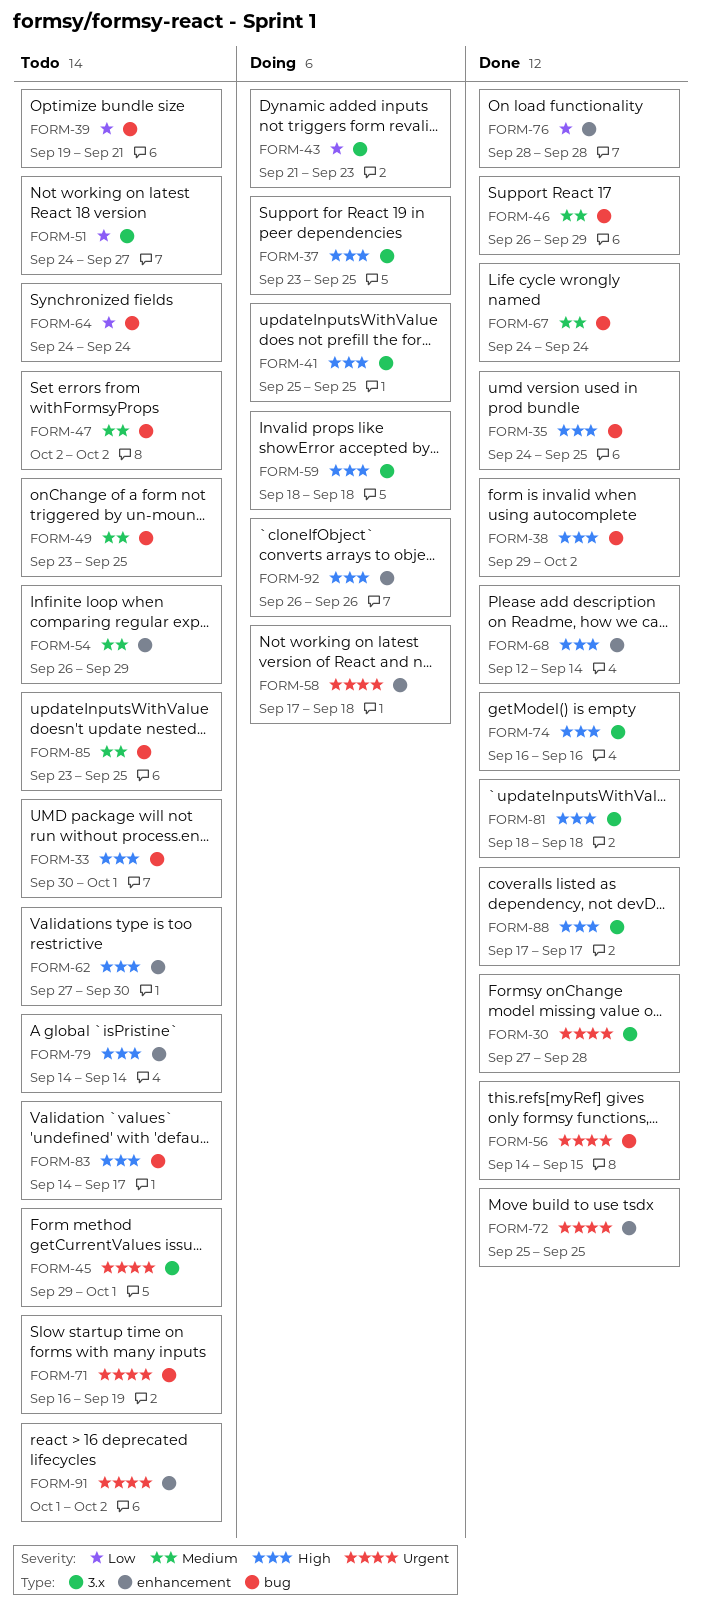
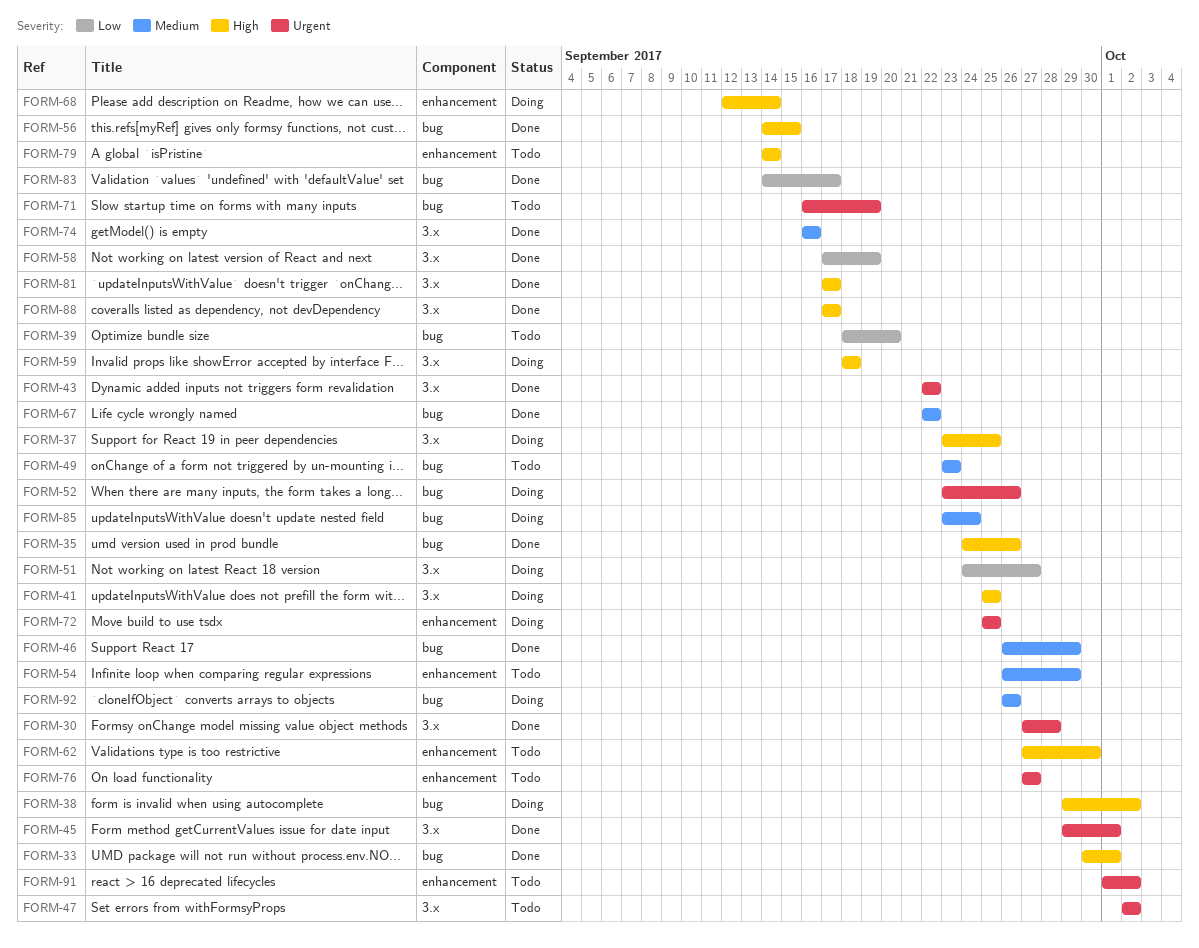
FORM-33, status: Todo -> Done
FORM-35, due: Sep 25 -> Sep 26
FORM-38, status: Done -> Doing
FORM-39, start: Sep 19 -> Sep 18
FORM-39, due: Sep 21 -> Sep 20
FORM-43, status: Doing -> Done
FORM-43, priority: Low -> Urgent
FORM-43, start: Sep 21 -> Sep 22
FORM-43, due: Sep 23 -> Sep 22
FORM-45, status: Todo -> Done
FORM-47, priority: Medium -> Urgent
FORM-47, label: bug -> 3.x
FORM-49, due: Sep 25 -> Sep 23
FORM-51, status: Todo -> Doing
FORM-52: none -> present
FORM-56, priority: Urgent -> High
FORM-58, status: Doing -> Done
FORM-58, priority: Urgent -> Low
FORM-58, label: enhancement -> 3.x
FORM-58, due: Sep 18 -> Sep 19
FORM-64: present -> none
FORM-67, start: Sep 24 -> Sep 22
FORM-67, due: Sep 24 -> Sep 22
FORM-68, status: Done -> Doing
FORM-72, status: Done -> Doing
FORM-74, priority: High -> Medium
FORM-76, status: Done -> Todo
FORM-76, priority: Low -> Urgent
FORM-76, start: Sep 28 -> Sep 27
FORM-76, due: Sep 28 -> Sep 27
FORM-81, start: Sep 18 -> Sep 17
FORM-81, due: Sep 18 -> Sep 17
FORM-83, status: Todo -> Done
FORM-83, priority: High -> Low
FORM-85, status: Todo -> Doing
FORM-85, due: Sep 25 -> Sep 24
FORM-92, priority: High -> Medium
FORM-92, label: enhancement -> bug

